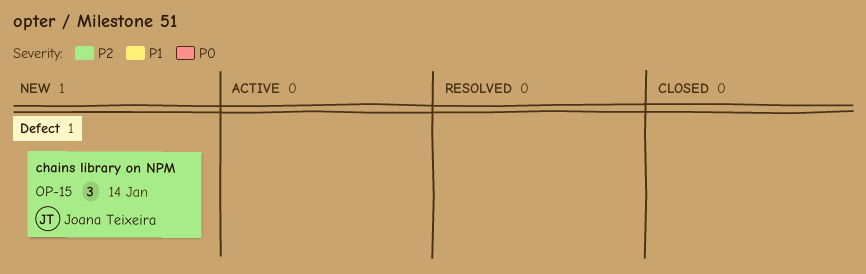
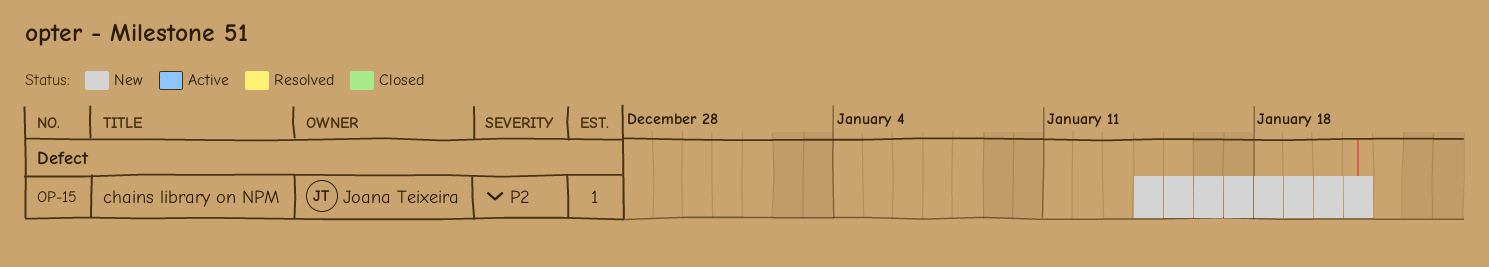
OP-15, estimate: 3 -> 1
OP-15, due: Jan 14 -> Jan 21

